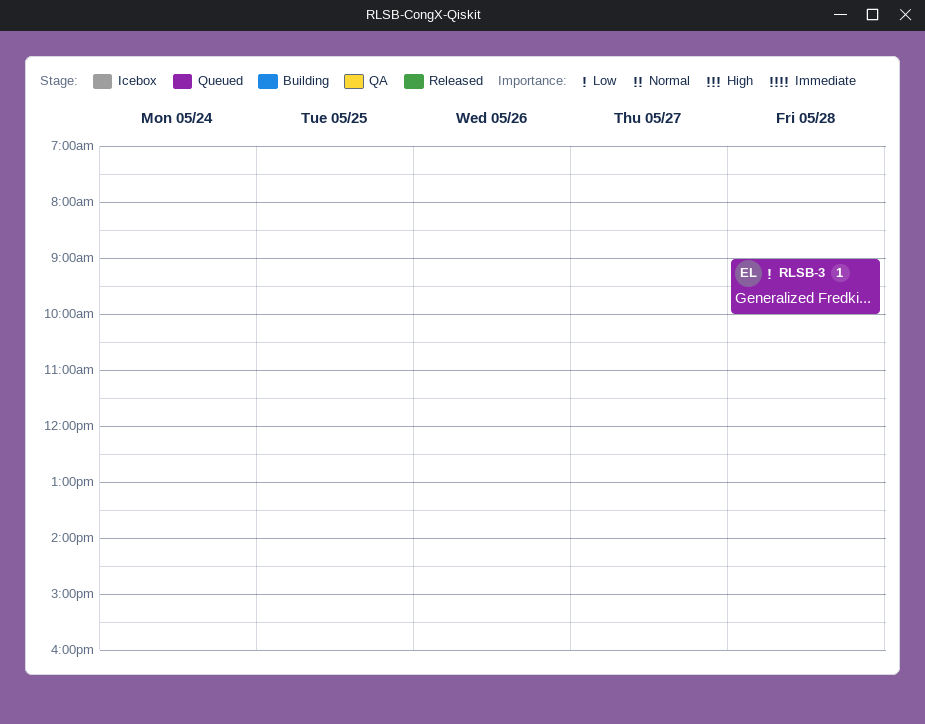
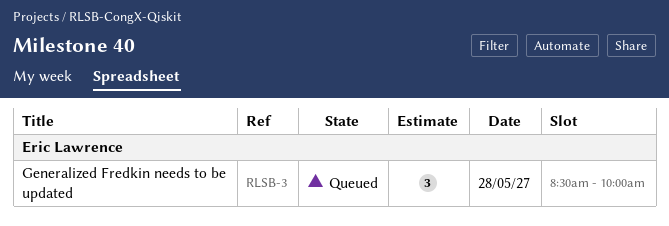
RLSB-3, estimate: 1 -> 3
RLSB-3, begins: 09:00 -> 08:30

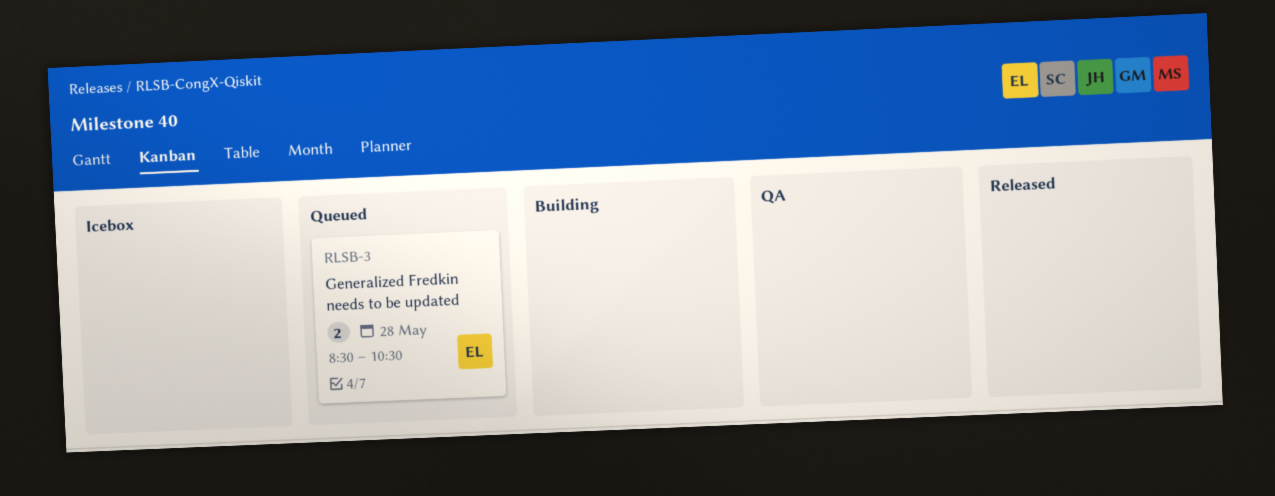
RLSB-3, estimate: 3 -> 2
RLSB-3, ends: 10:00 -> 10:30

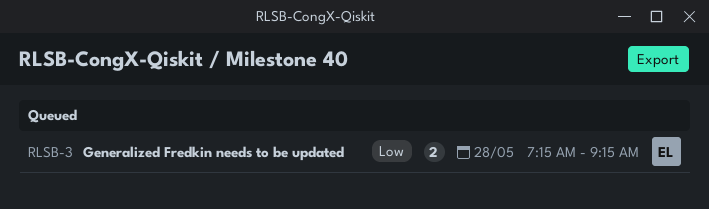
RLSB-3, begins: 08:30 -> 07:15
RLSB-3, ends: 10:30 -> 09:15

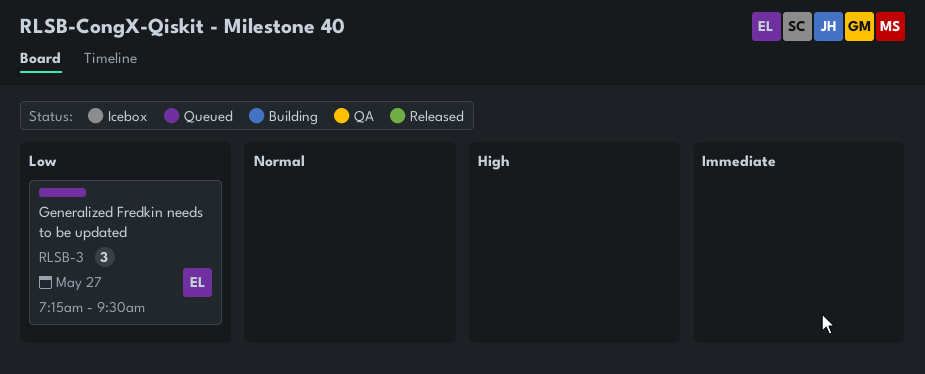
RLSB-3, estimate: 2 -> 3
RLSB-3, day: May 28 -> May 27
RLSB-3, ends: 09:15 -> 09:30

